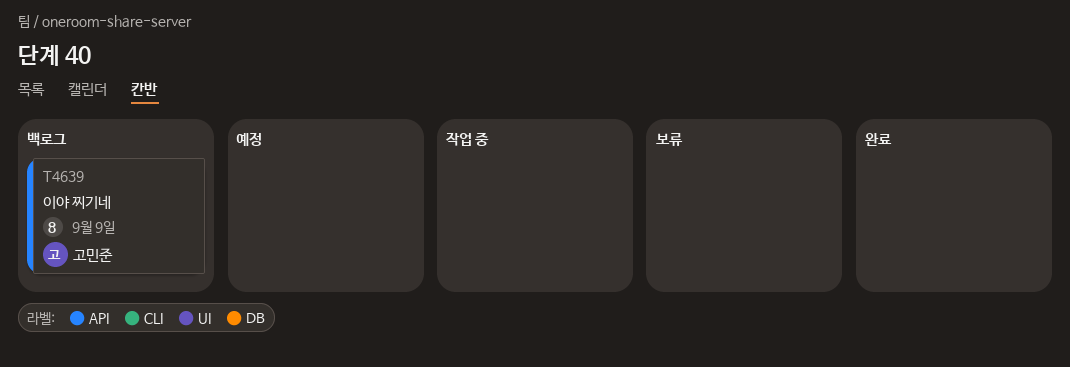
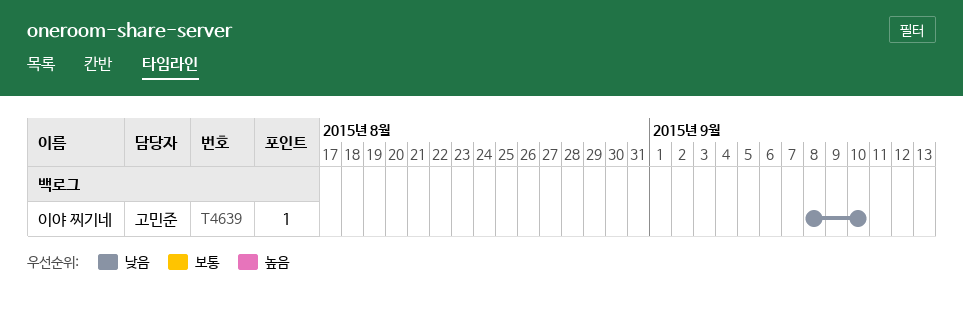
T4639, estimate: 8 -> 1
T4639, due: Sep 9 -> Sep 10

